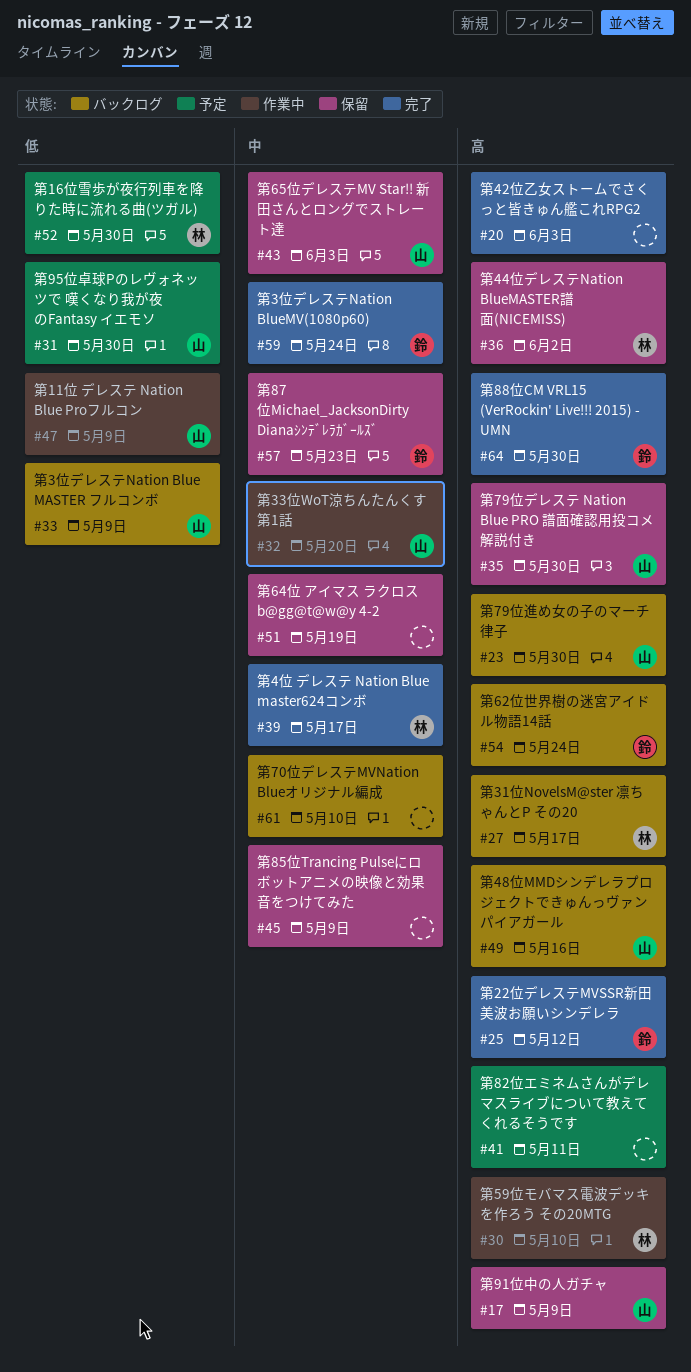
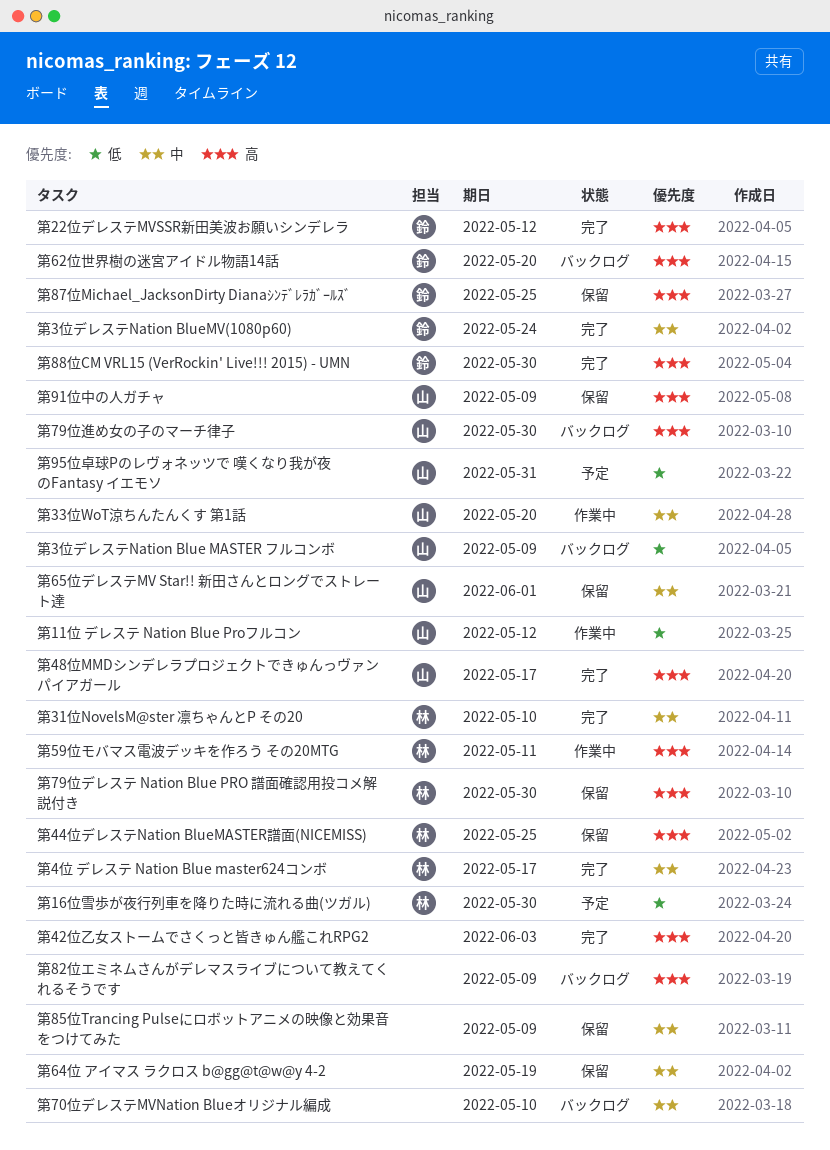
第11位 デレステ Nation Blue Proフルコン, due: May 9 -> May 12
第31位NovelsM@ster 凛ちゃんとP その20, status: バックログ -> 完了
第31位NovelsM@ster 凛ちゃんとP その20, priority: 高 -> 中
第31位NovelsM@ster 凛ちゃんとP その20, due: May 17 -> May 10
第44位デレステNation BlueMASTER譜面(NICEMISS), due: Jun 2 -> May 25
第48位MMDシンデレラプロジェクトできゅんっヴァンパイアガール, status: バックログ -> 完了
第48位MMDシンデレラプロジェクトできゅんっヴァンパイアガール, due: May 16 -> May 17
第59位モバマス電波デッキを作ろう その20MTG, due: May 10 -> May 11
第62位世界樹の迷宮アイドル物語14話, due: May 24 -> May 20
第65位デレステMV Star!! 新田さんとロングでストレート達, due: Jun 3 -> Jun 1
第79位デレステ Nation Blue PRO 譜面確認用投コメ解説付き, owner: 山 -> 林
第82位エミネムさんがデレマスライブについて教えてくれるそうです, status: 予定 -> バックログ
第82位エミネムさんがデレマスライブについて教えてくれるそうです, due: May 11 -> May 9
第87位Michael_JacksonDirty Dianaｼﾝﾃﾞﾚﾗｶﾞｰﾙｽﾞ, priority: 中 -> 高
第87位Michael_JacksonDirty Dianaｼﾝﾃﾞﾚﾗｶﾞｰﾙｽﾞ, due: May 23 -> May 25
第95位卓球Pのレヴォネッツで 嘆くなり我が夜のFantasy イエモソ, due: May 30 -> May 31

